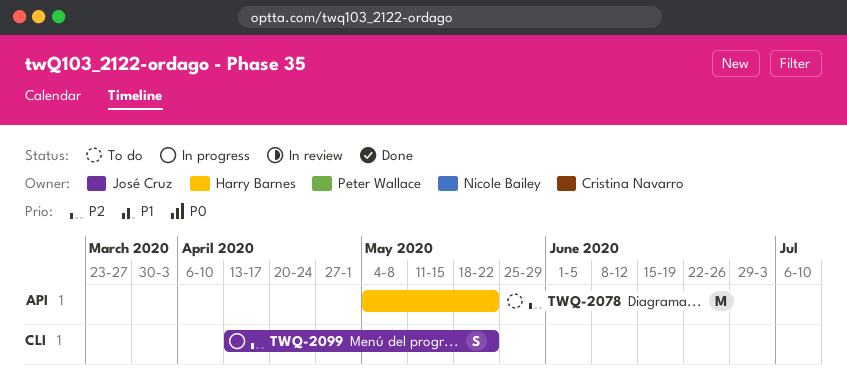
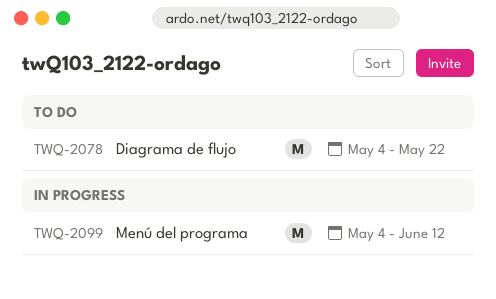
TWQ-2099, estimate: S -> M
TWQ-2099, start: Apr 13 -> May 4
TWQ-2099, due: May 22 -> Jun 12

